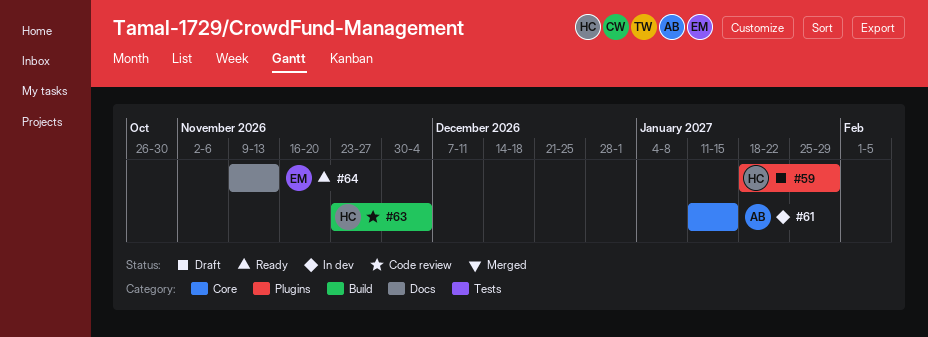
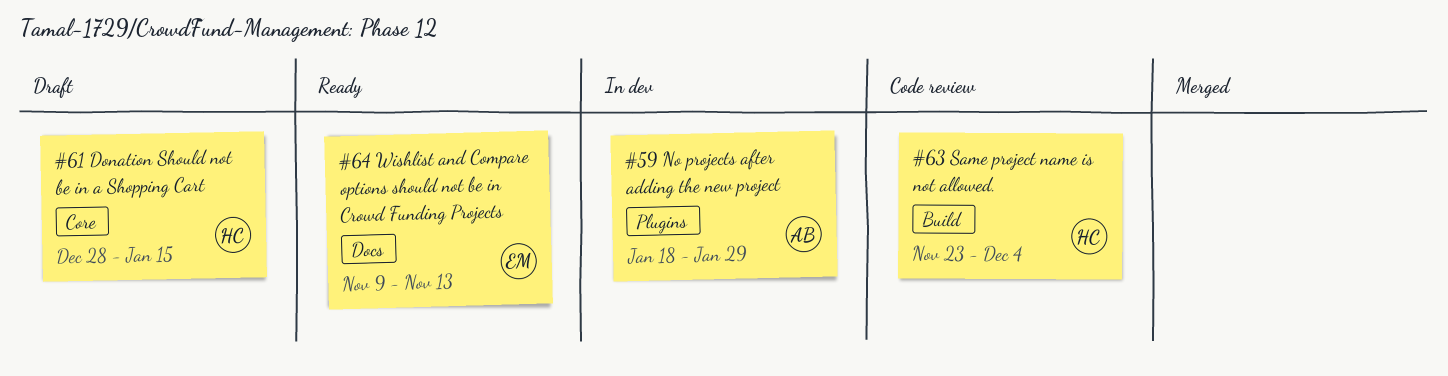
#59, status: Draft -> In dev
#59, owner: HC -> AB
#61, status: In dev -> Draft
#61, owner: AB -> HC
#61, start: Jan 11 -> Dec 28

